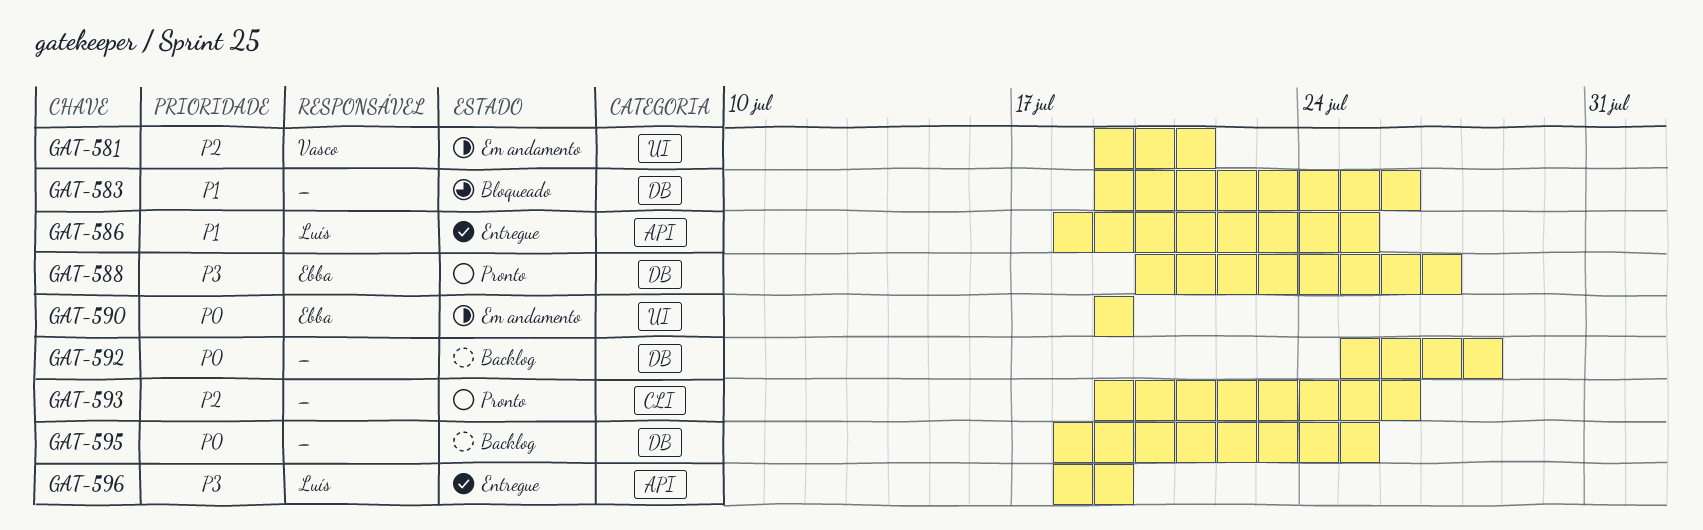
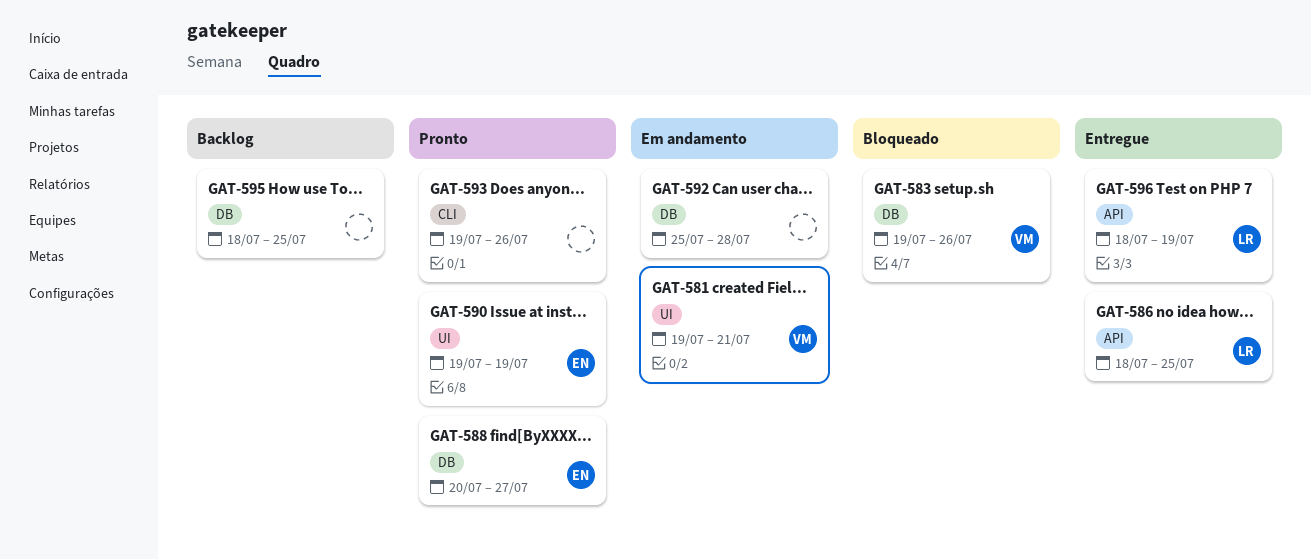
GAT-583, owner: none -> Vasco
GAT-590, status: Em andamento -> Pronto
GAT-592, status: Backlog -> Em andamento

